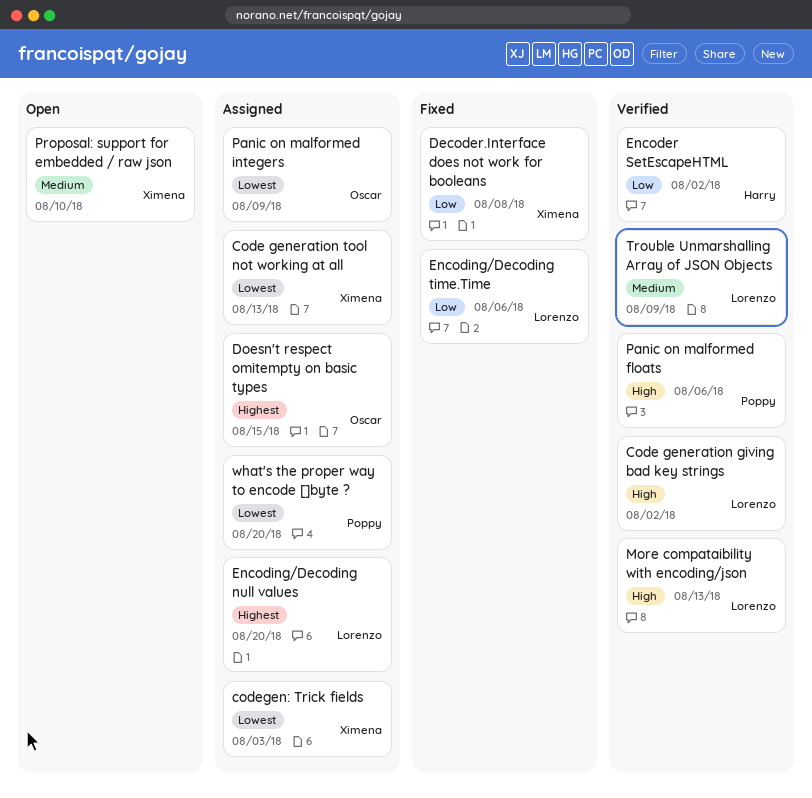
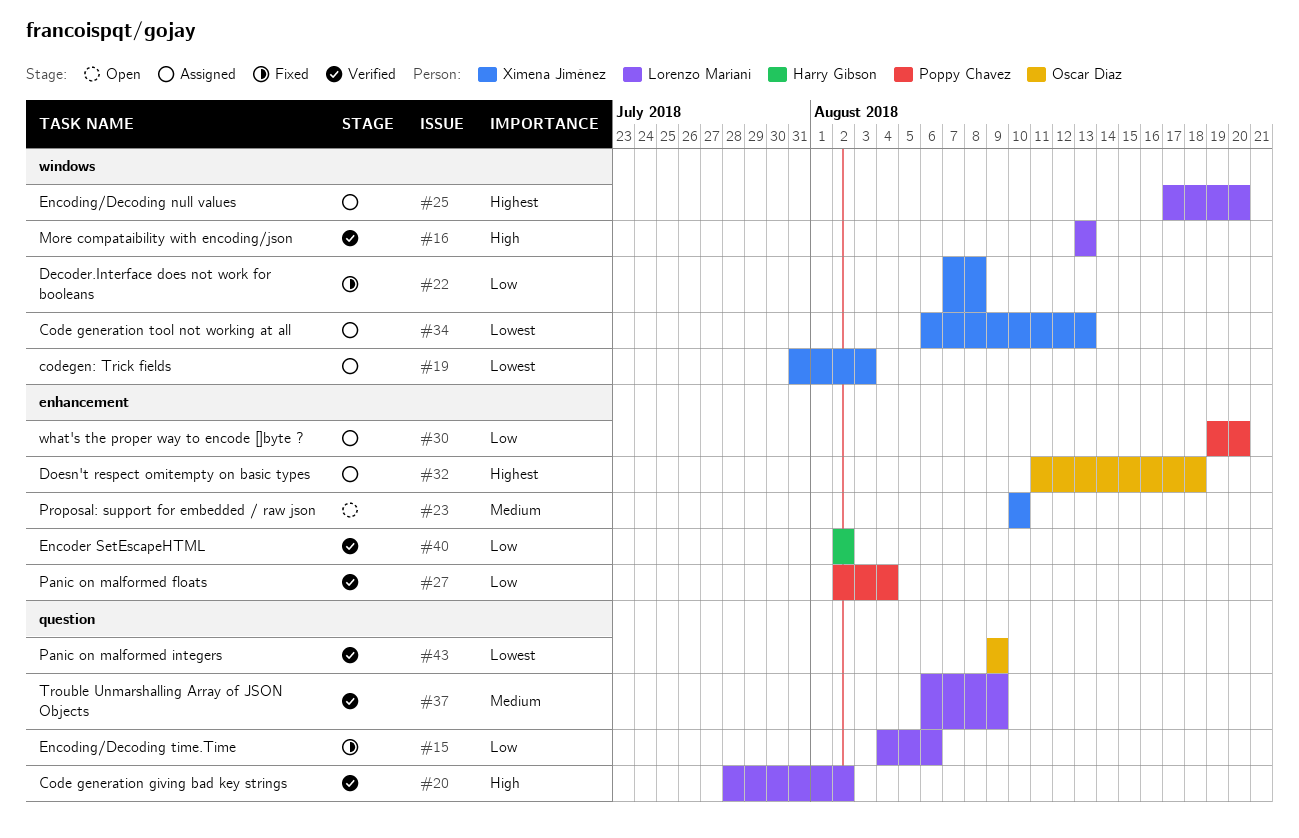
Doesn't respect omitempty on basic types, due: Aug 15 -> Aug 18
Panic on malformed floats, priority: High -> Low
Panic on malformed floats, due: Aug 6 -> Aug 4
Panic on malformed integers, status: Assigned -> Verified
what's the proper way to encode []byte ?, priority: Lowest -> Low

